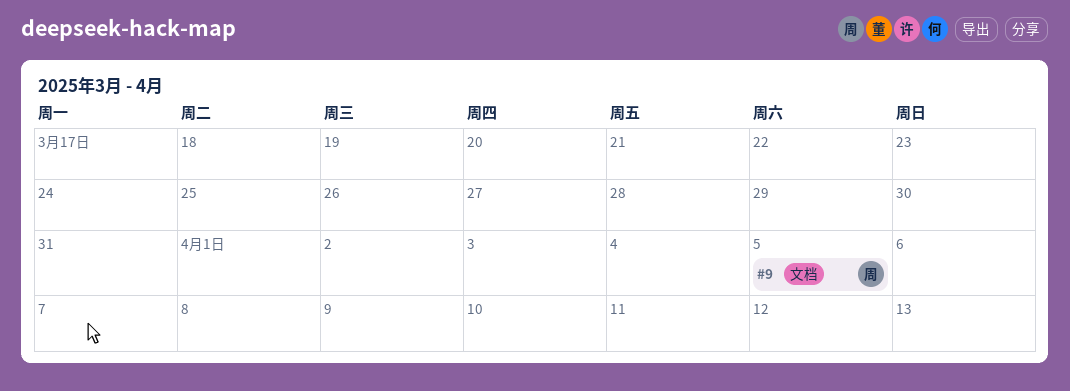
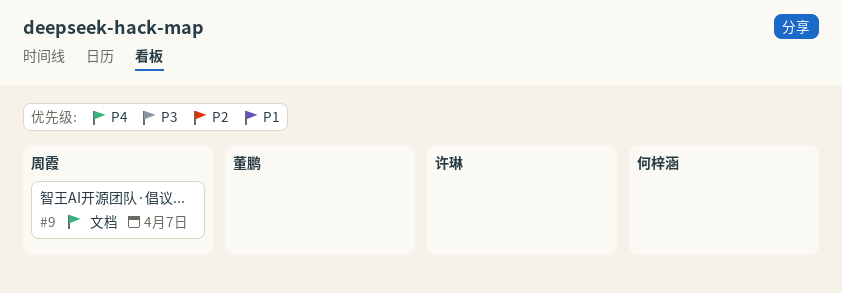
#9, due: Apr 5 -> Apr 7

